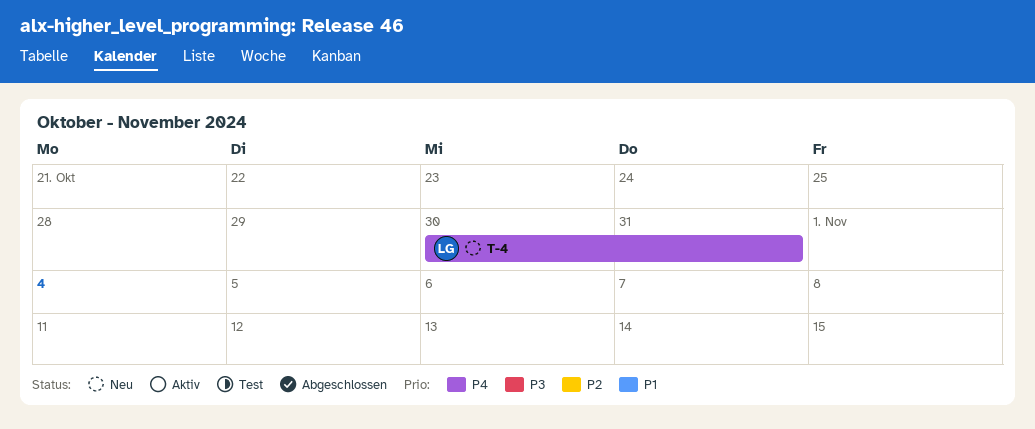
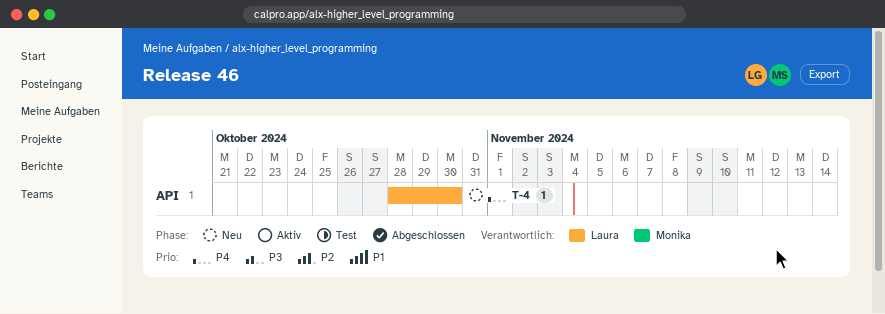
T-4, start: Oct 30 -> Oct 28
T-4, due: Oct 31 -> Oct 30

